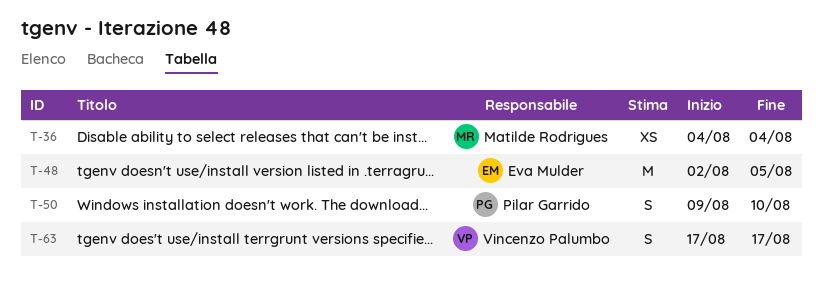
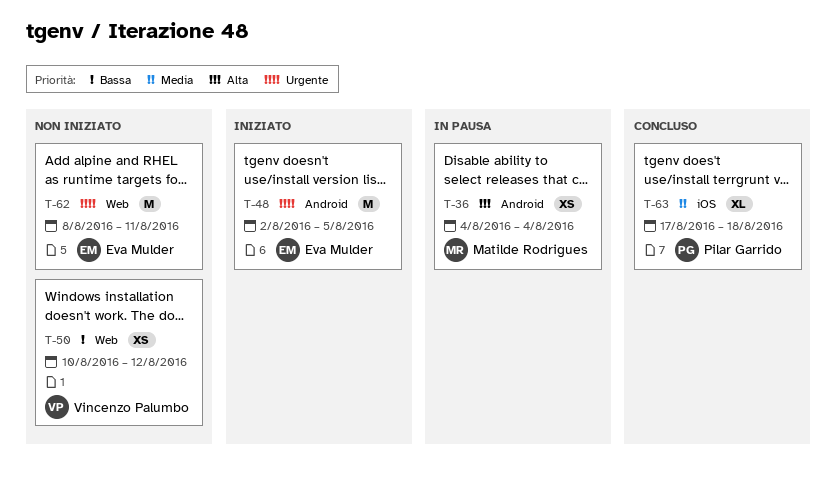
T-50, owner: Pilar Garrido -> Vincenzo Palumbo
T-50, estimate: S -> XS
T-50, start: Aug 9 -> Aug 10
T-50, due: Aug 10 -> Aug 12
T-62: none -> present
T-63, owner: Vincenzo Palumbo -> Pilar Garrido
T-63, estimate: S -> XL
T-63, due: Aug 17 -> Aug 18

